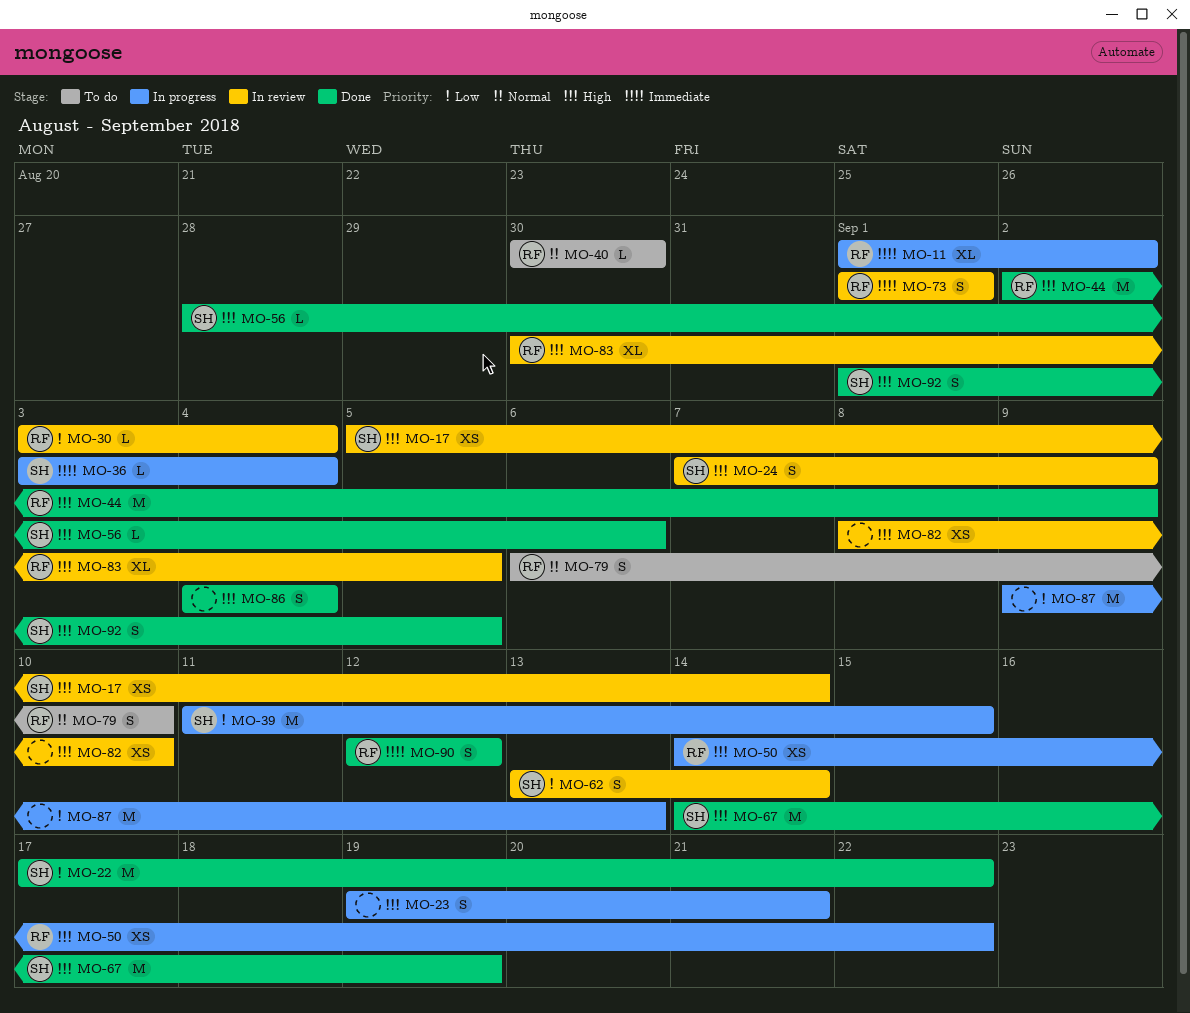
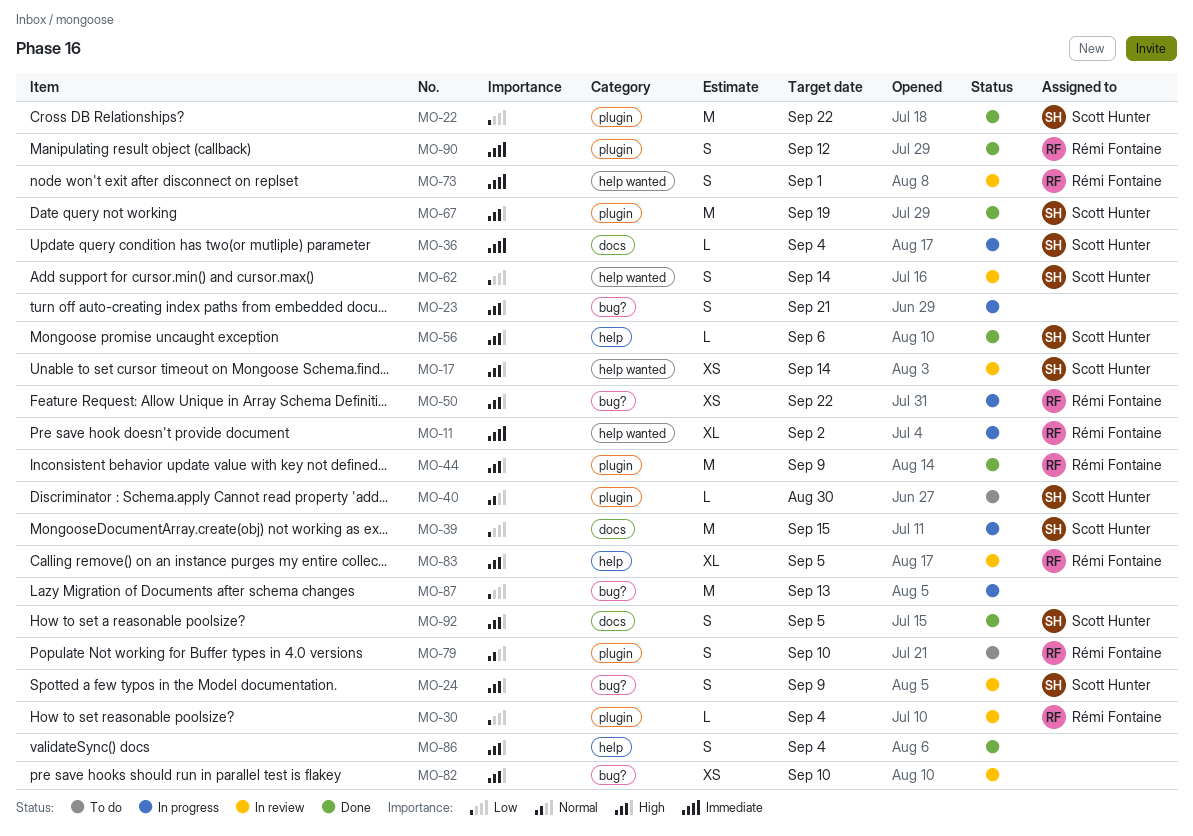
MO-40, owner: Rémi Fontaine -> Scott Hunter

